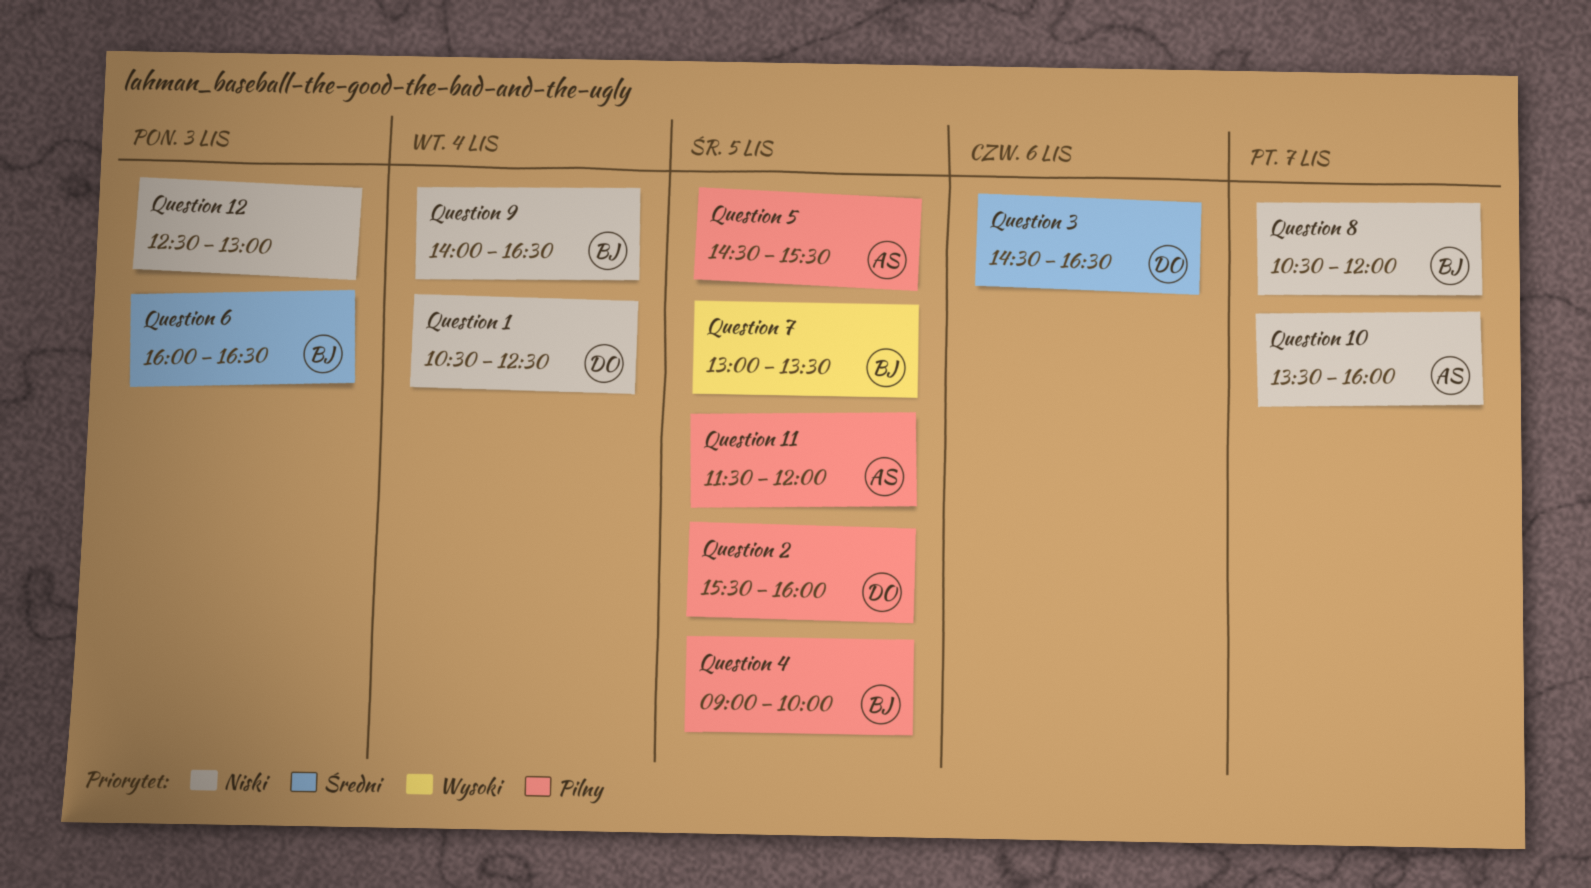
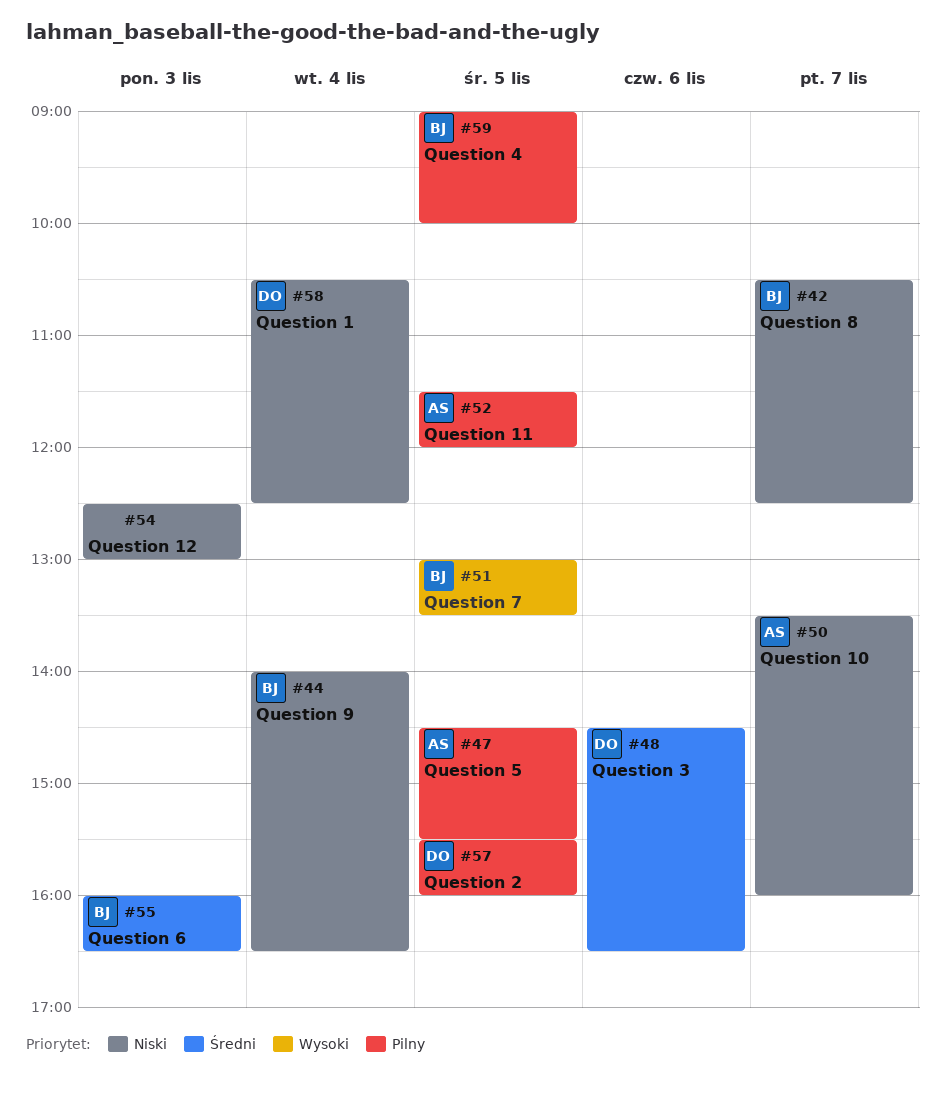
Question 8, ends: 12:00 -> 12:30

